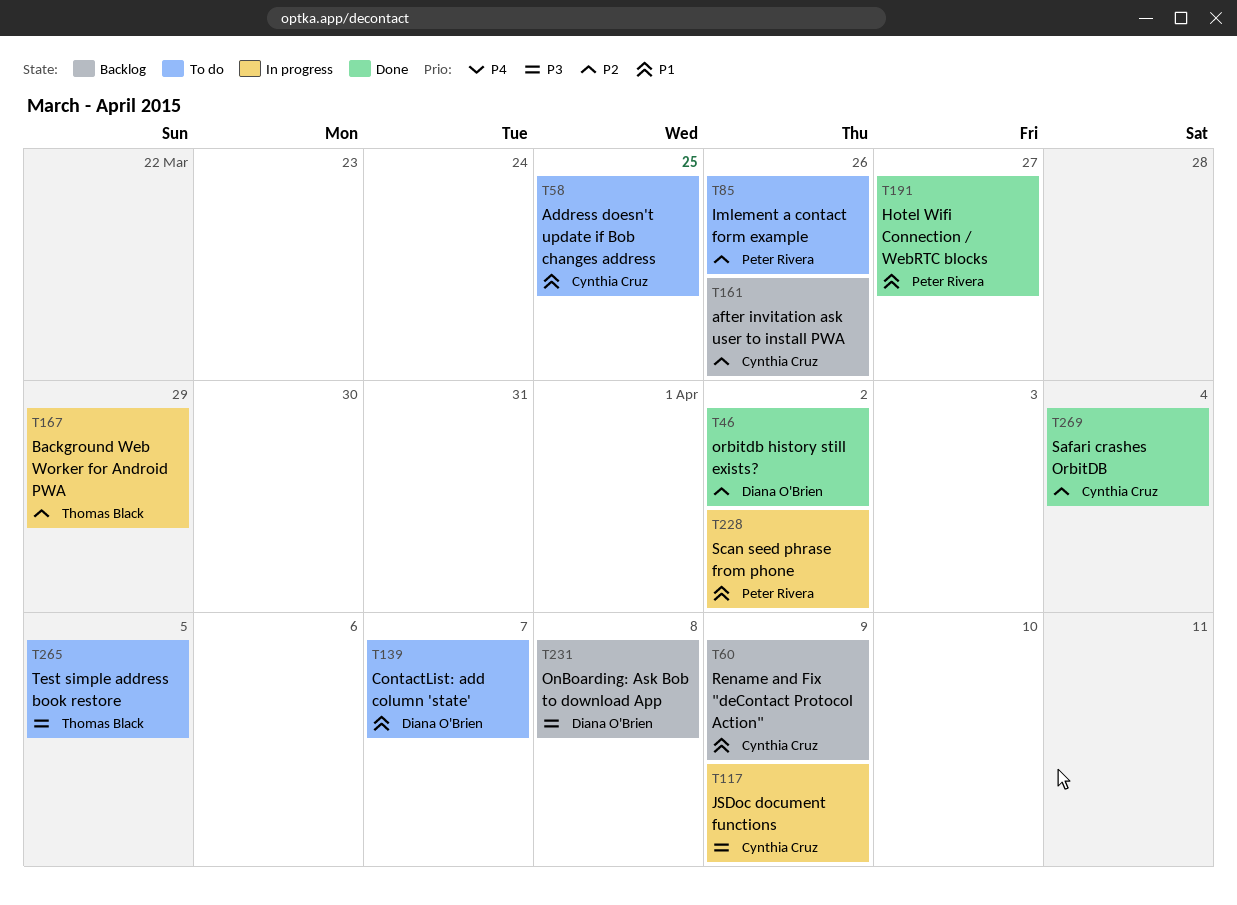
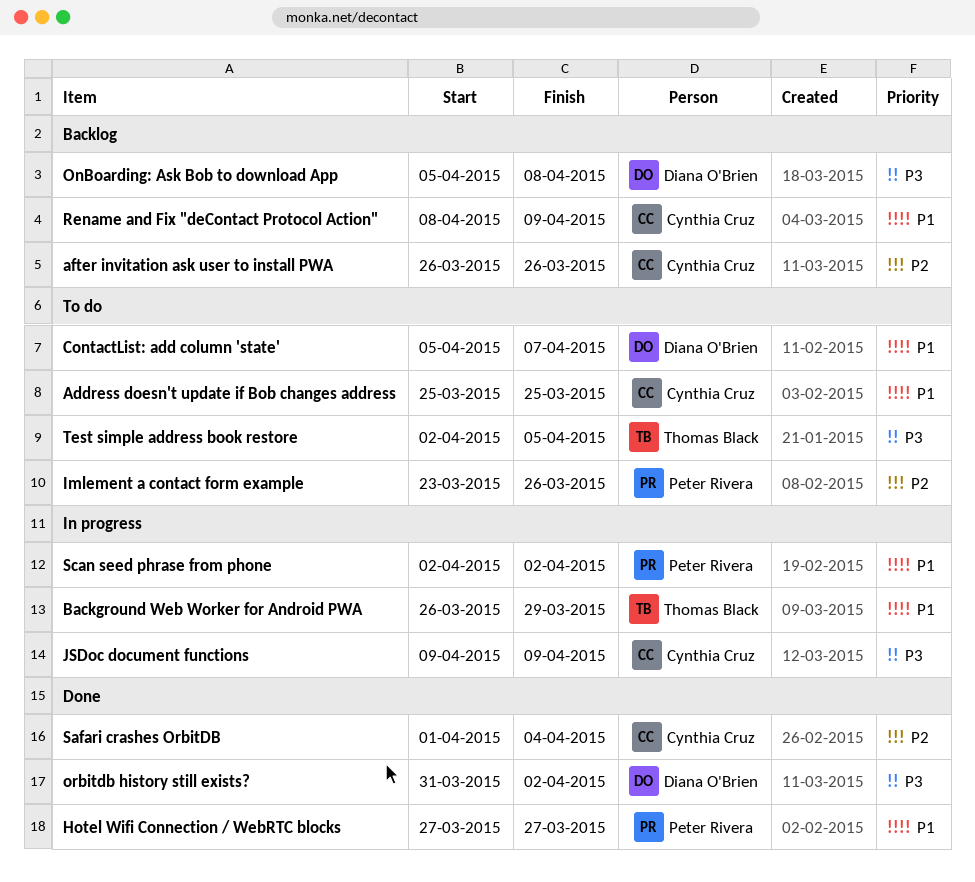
Background Web Worker for Android PWA, priority: P2 -> P1
orbitdb history still exists?, priority: P2 -> P3

